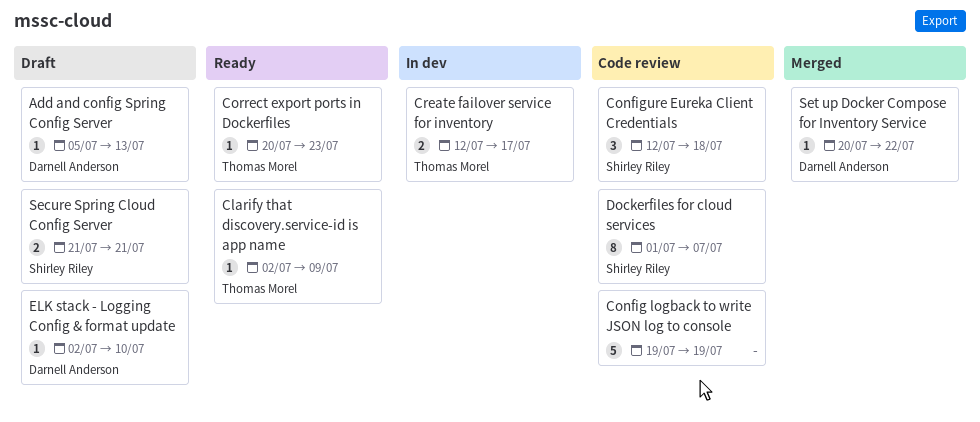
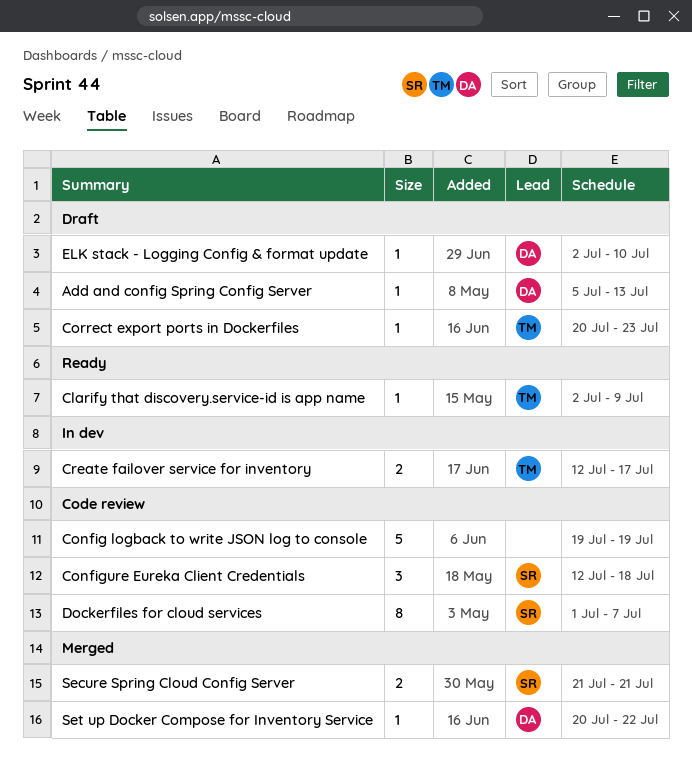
Correct export ports in Dockerfiles, status: Ready -> Draft
Secure Spring Cloud Config Server, status: Draft -> Merged

